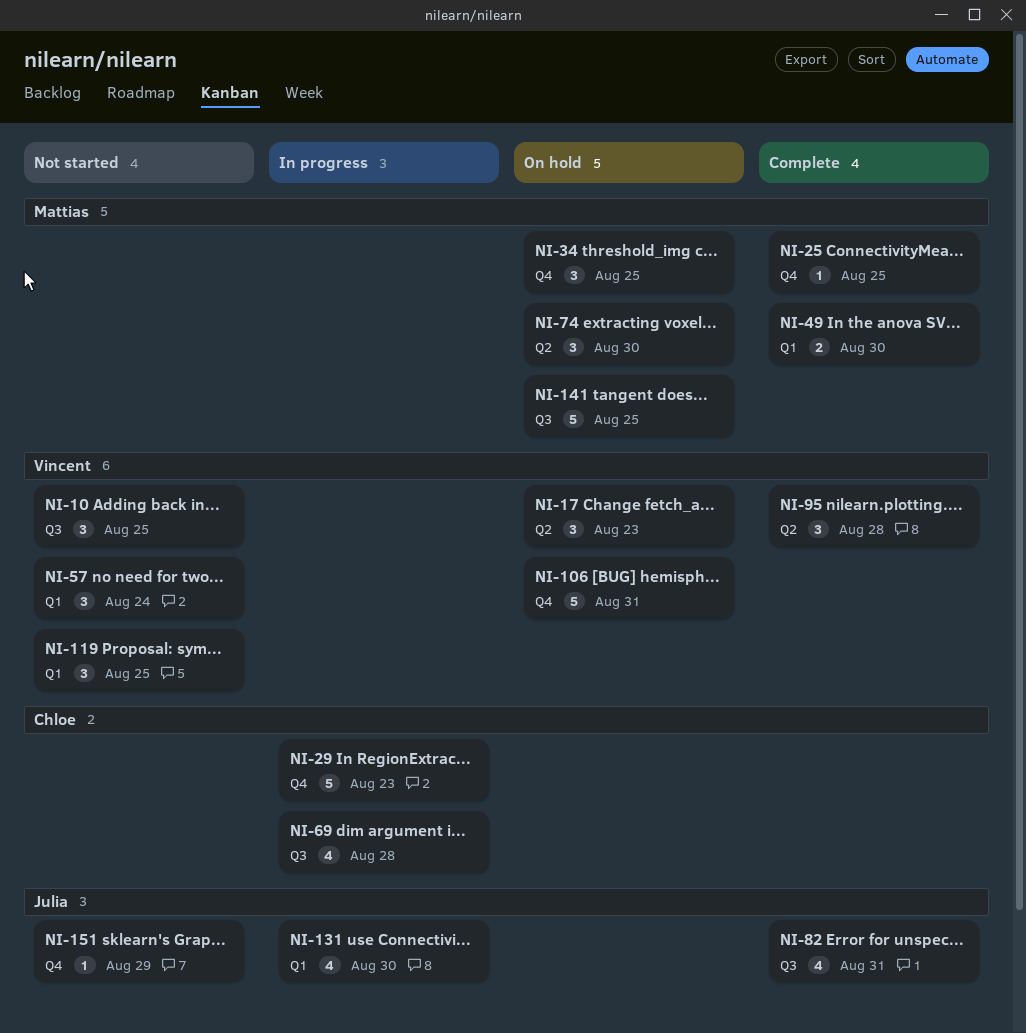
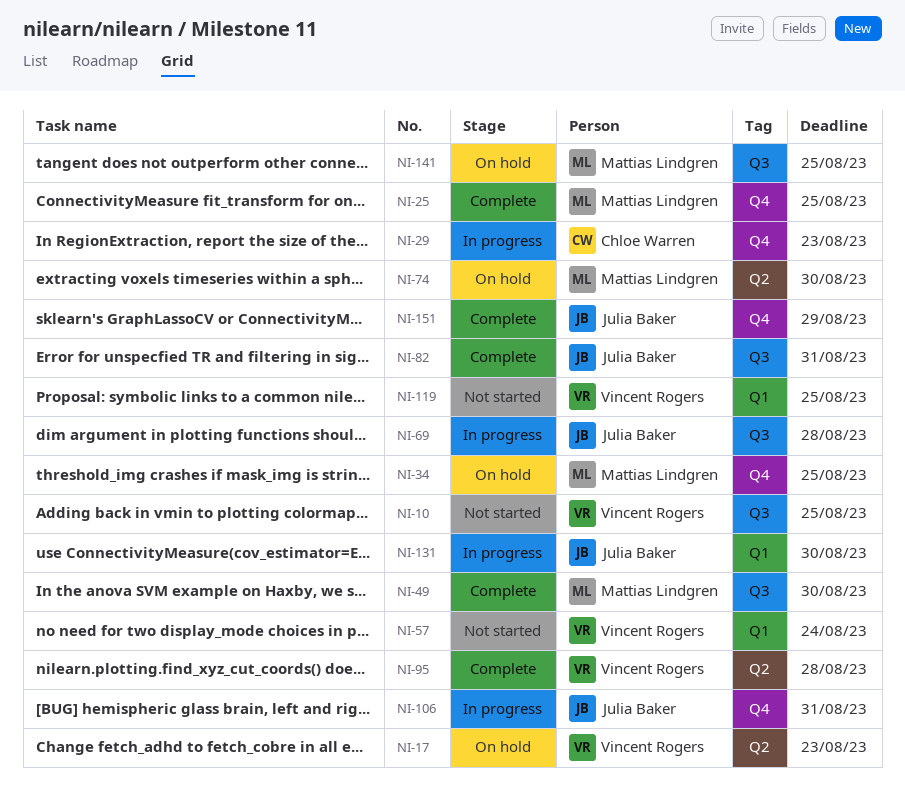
NI-49, label: Q1 -> Q3
NI-69, owner: Chloe Warren -> Julia Baker
NI-106, status: On hold -> In progress
NI-106, owner: Vincent Rogers -> Julia Baker
NI-151, status: Not started -> Complete

